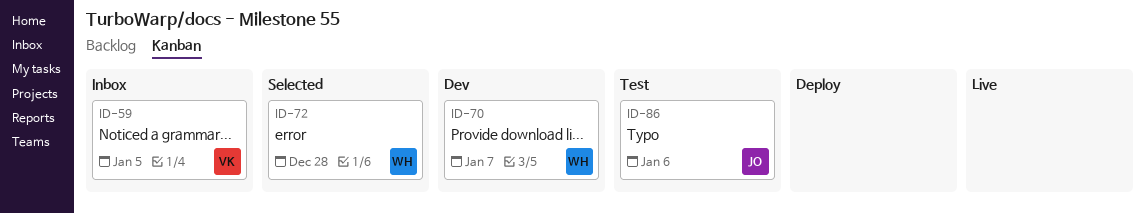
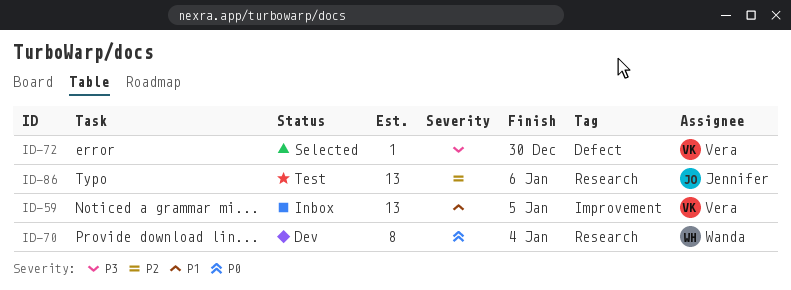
ID-70, due: Jan 7 -> Jan 4
ID-72, owner: Wanda -> Vera
ID-72, due: Dec 28 -> Dec 30

